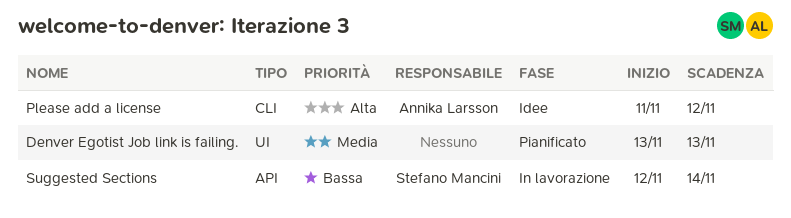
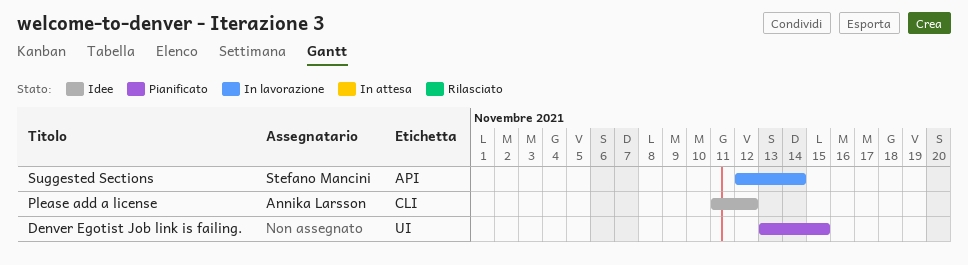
Denver Egotist Job link is failing., due: Nov 13 -> Nov 15

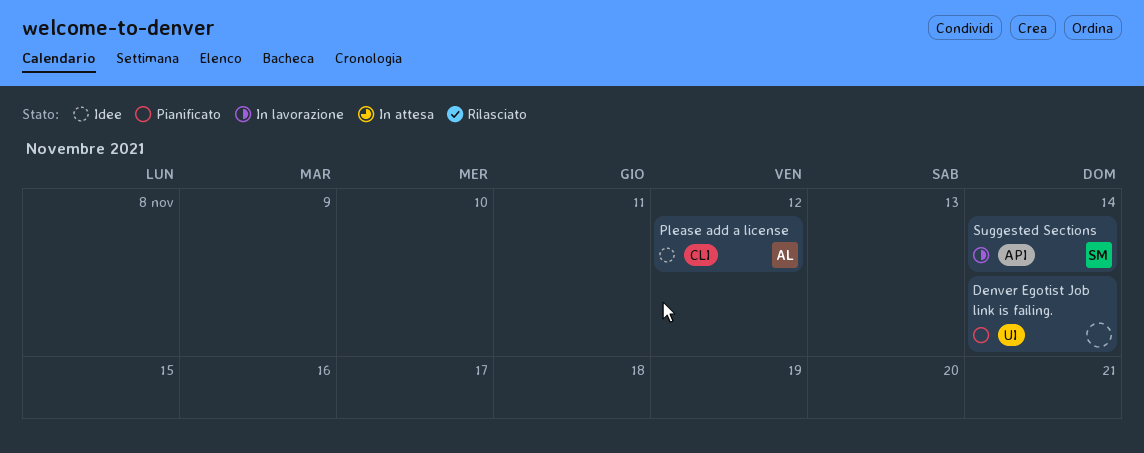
Denver Egotist Job link is failing., due: Nov 15 -> Nov 14

